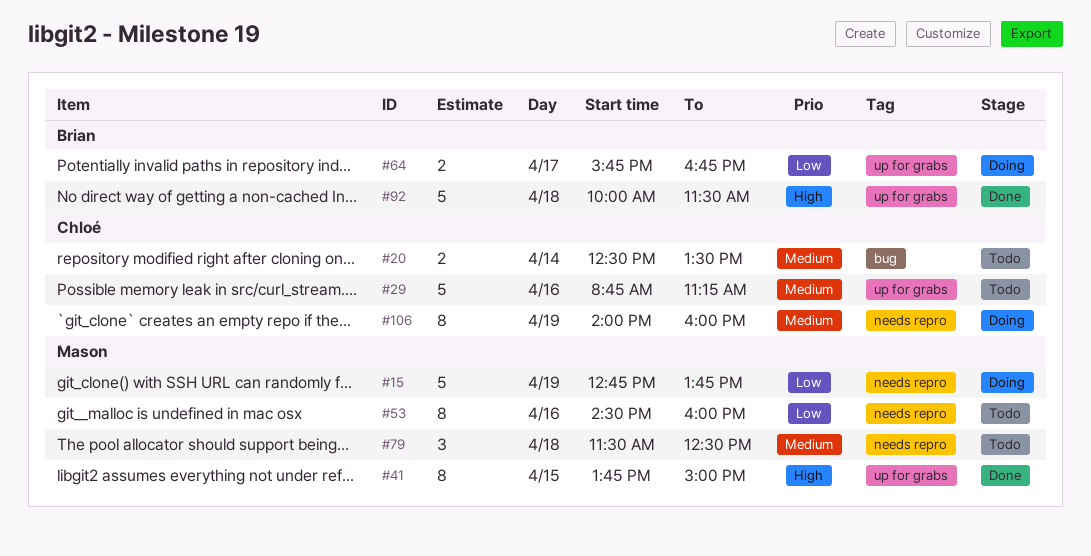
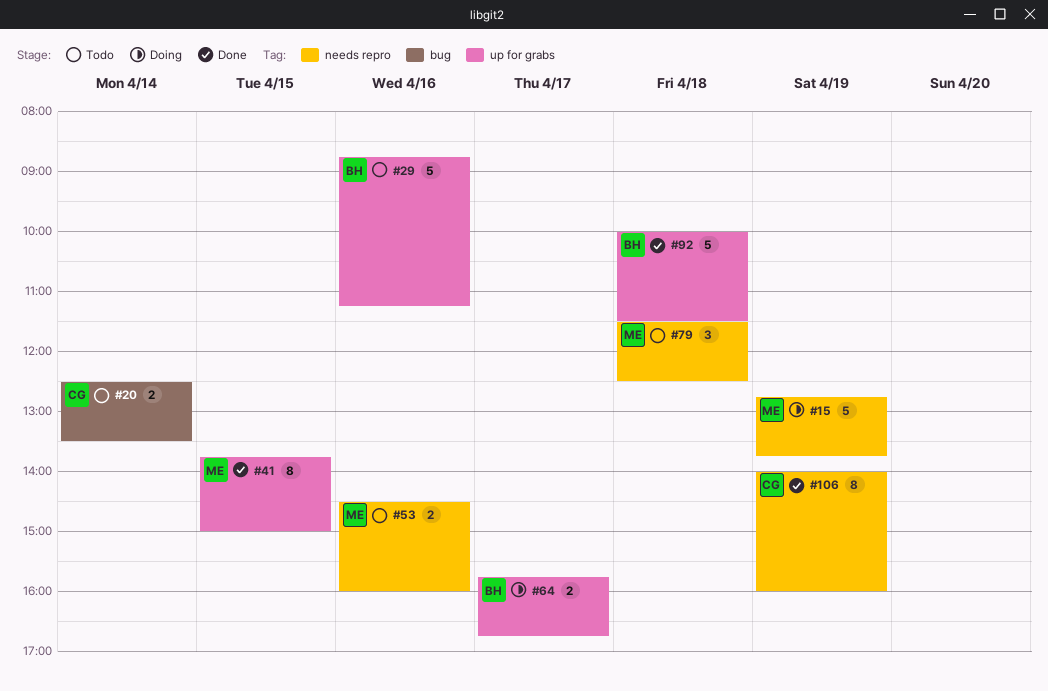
#29, owner: Chloé -> Brian
#53, estimate: 8 -> 2
#106, status: Doing -> Done

